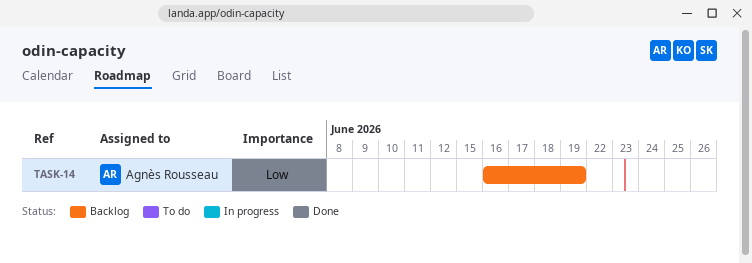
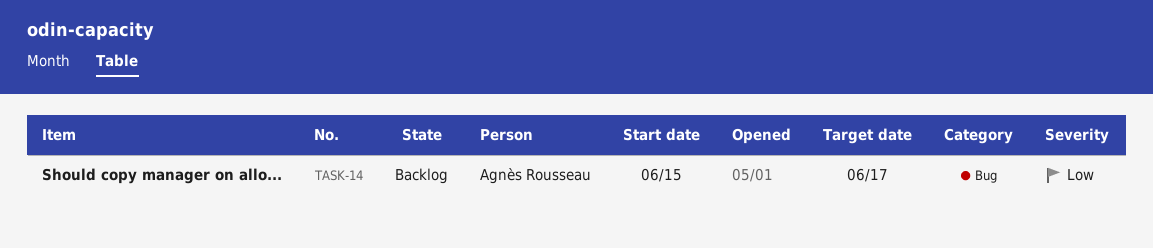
TASK-14, start: Jun 16 -> Jun 15
TASK-14, due: Jun 19 -> Jun 17

